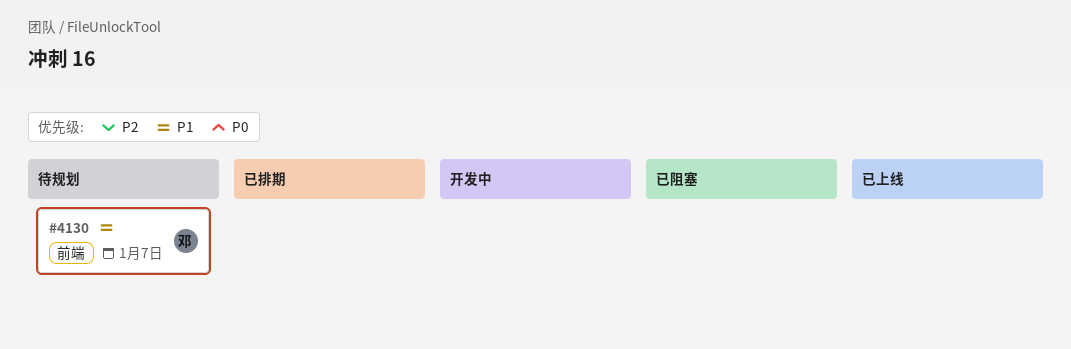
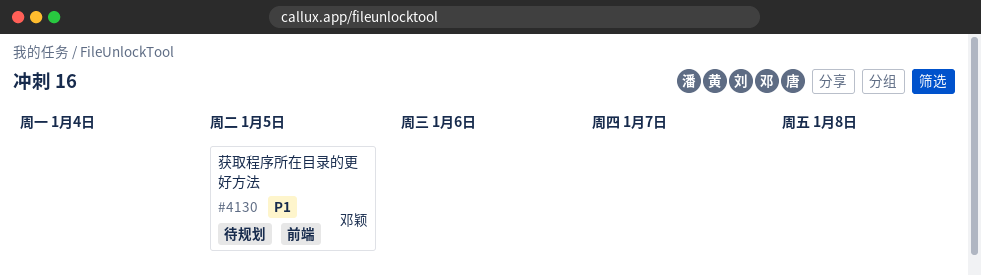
#4130, due: Jan 7 -> Jan 5

